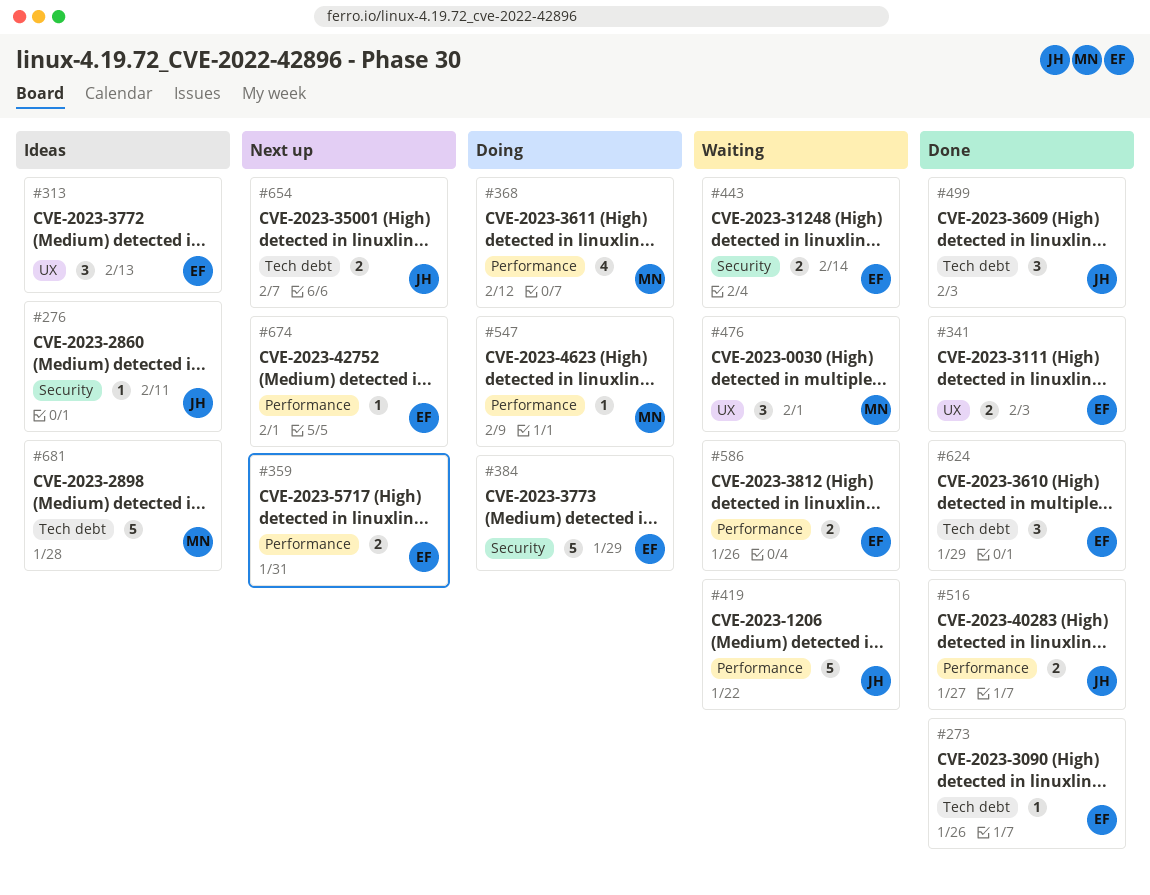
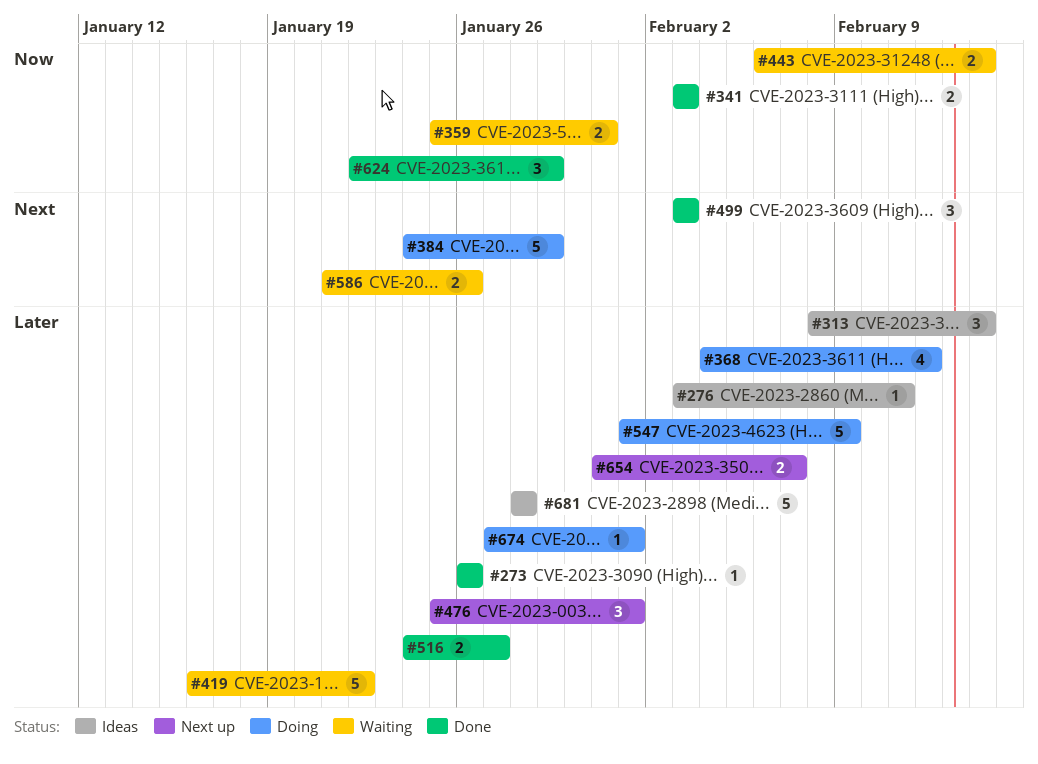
#313, due: Feb 13 -> Feb 14
#359, status: Next up -> Waiting
#476, status: Waiting -> Next up
#547, estimate: 1 -> 5
#674, status: Next up -> Doing

